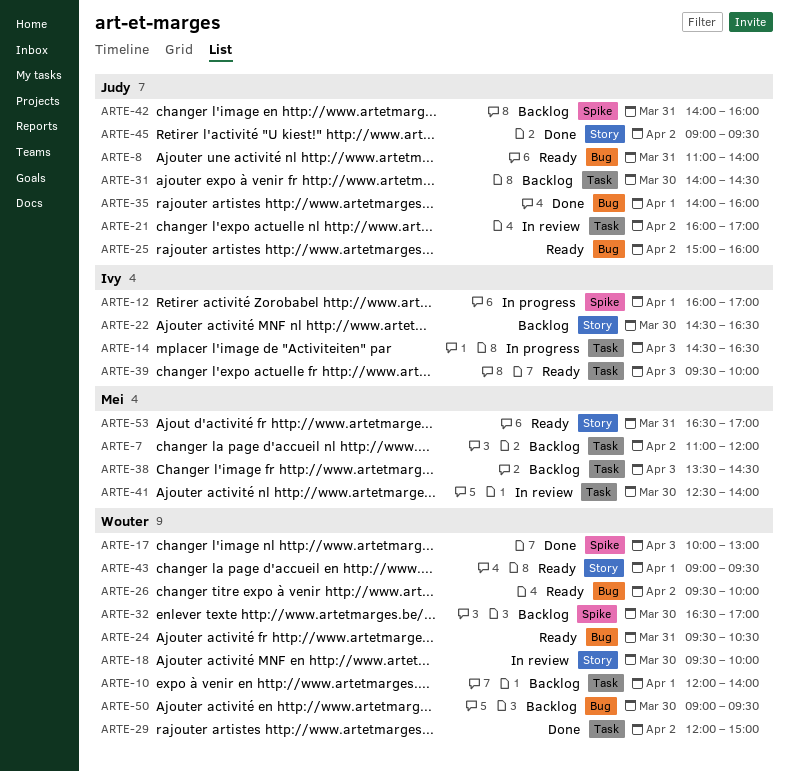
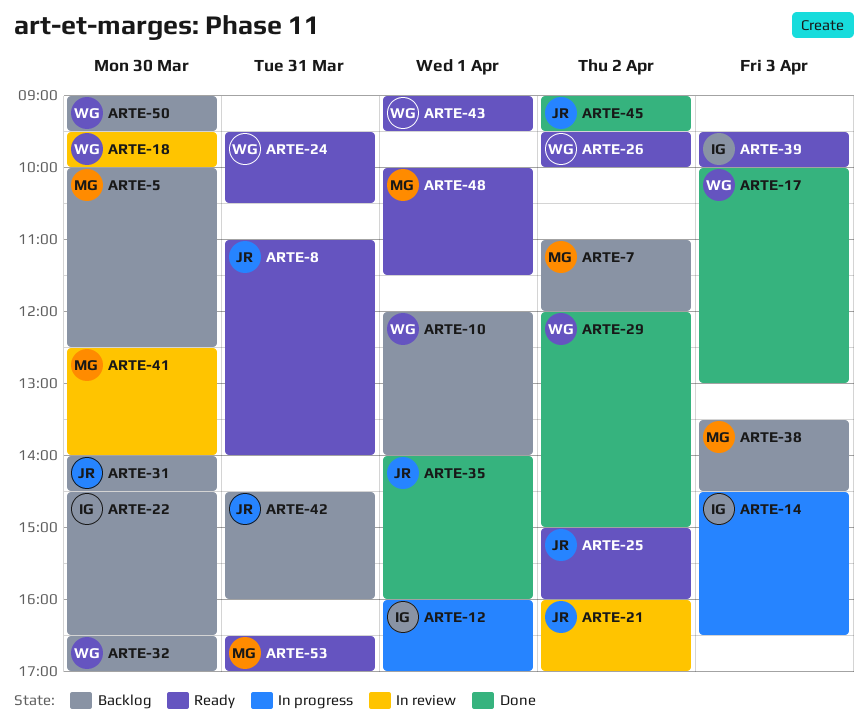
ARTE-5: none -> present
ARTE-42, begins: 14:00 -> 14:30
ARTE-48: none -> present

